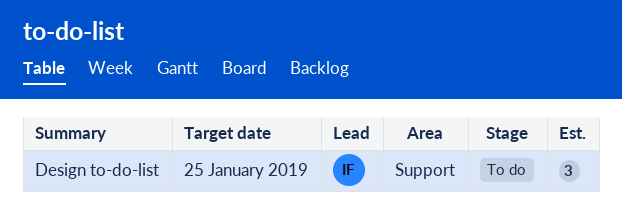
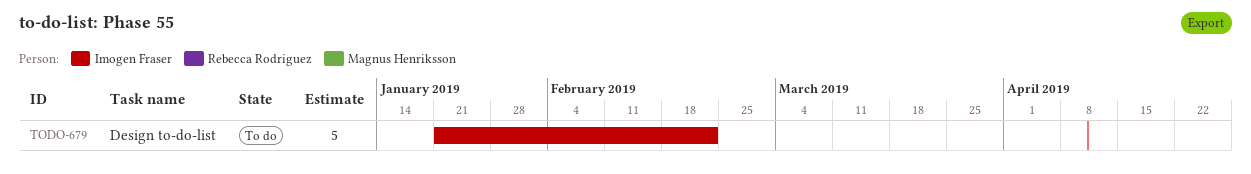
Design to-do-list, estimate: 3 -> 5
Design to-do-list, due: Jan 25 -> Feb 22

